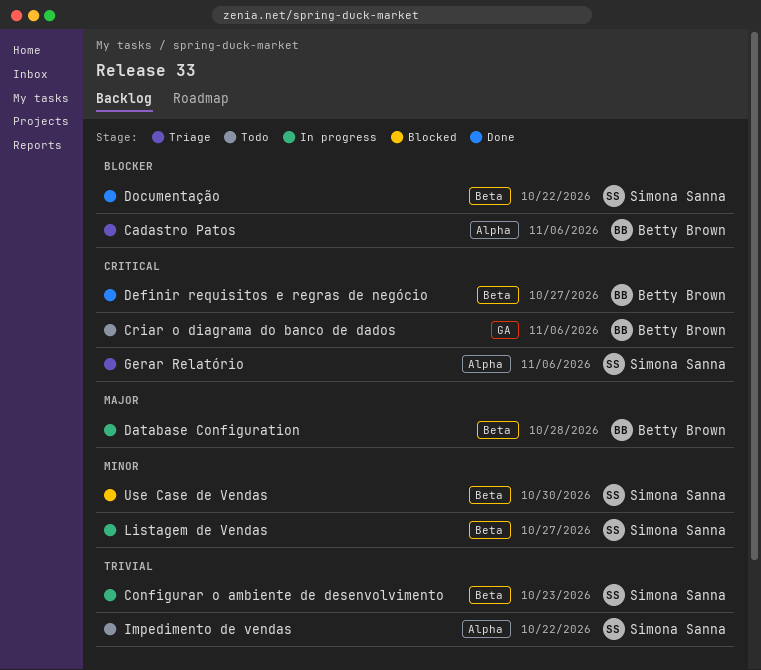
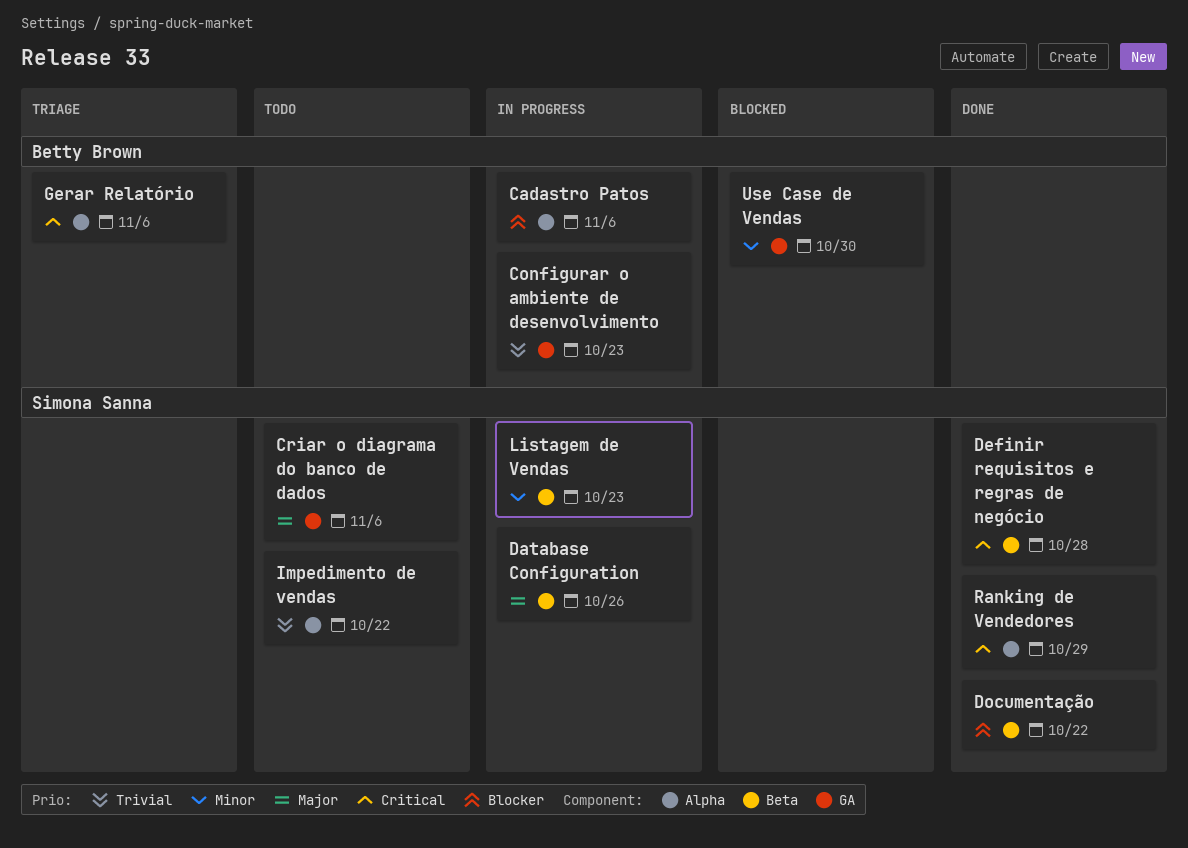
Cadastro Patos, status: Triage -> In progress
Configurar o ambiente de desenvolvimento, owner: Simona Sanna -> Betty Brown
Configurar o ambiente de desenvolvimento, label: Beta -> GA
Criar o diagrama do banco de dados, owner: Betty Brown -> Simona Sanna
Criar o diagrama do banco de dados, priority: Critical -> Major
Database Configuration, owner: Betty Brown -> Simona Sanna
Database Configuration, due: Oct 28 -> Oct 26
Definir requisitos e regras de negócio, owner: Betty Brown -> Simona Sanna
Definir requisitos e regras de negócio, due: Oct 27 -> Oct 28
Gerar Relatório, owner: Simona Sanna -> Betty Brown
Listagem de Vendas, due: Oct 27 -> Oct 23
Ranking de Vendedores: none -> present
Use Case de Vendas, owner: Simona Sanna -> Betty Brown
Use Case de Vendas, label: Beta -> GA

